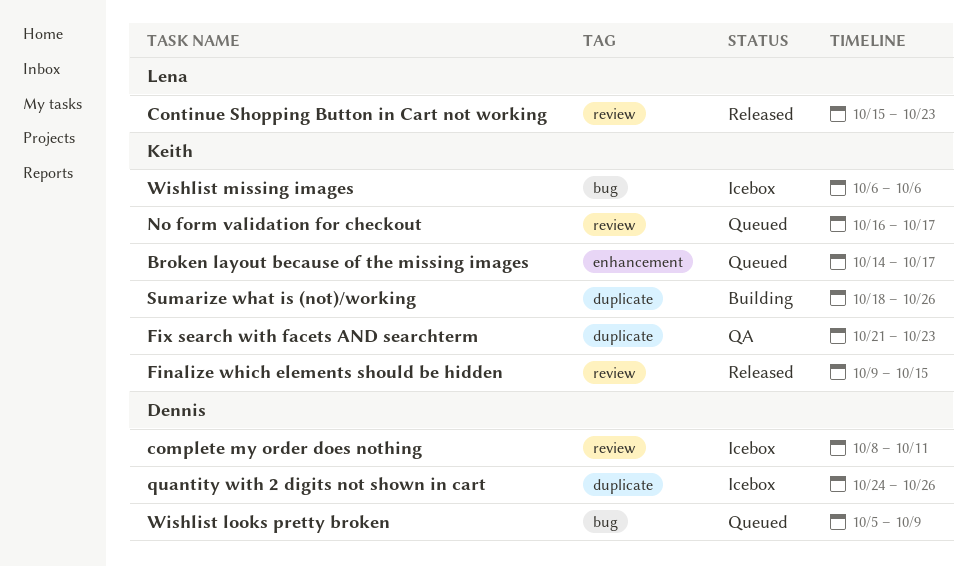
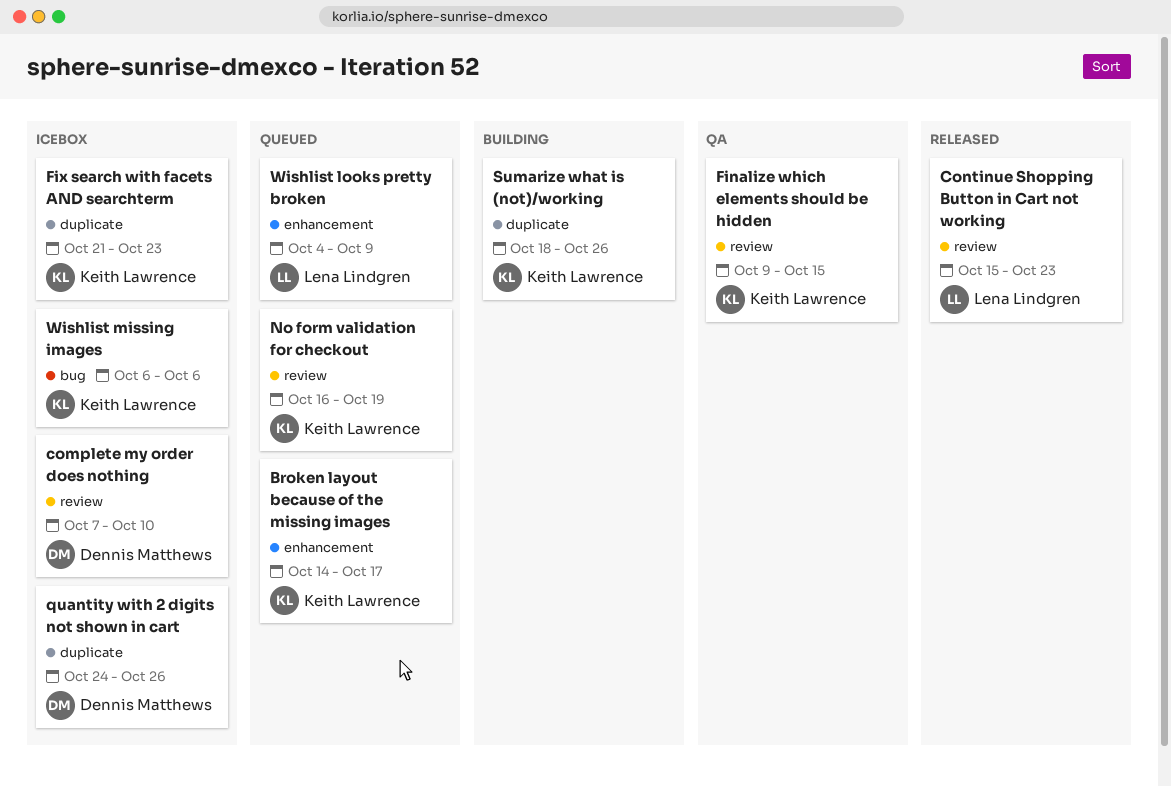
complete my order does nothing, start: Oct 8 -> Oct 7
complete my order does nothing, due: Oct 11 -> Oct 10
Finalize which elements should be hidden, status: Released -> QA
Fix search with facets AND searchterm, status: QA -> Icebox
No form validation for checkout, due: Oct 17 -> Oct 19
Wishlist looks pretty broken, owner: Dennis Matthews -> Lena Lindgren
Wishlist looks pretty broken, label: bug -> enhancement
Wishlist looks pretty broken, start: Oct 5 -> Oct 4

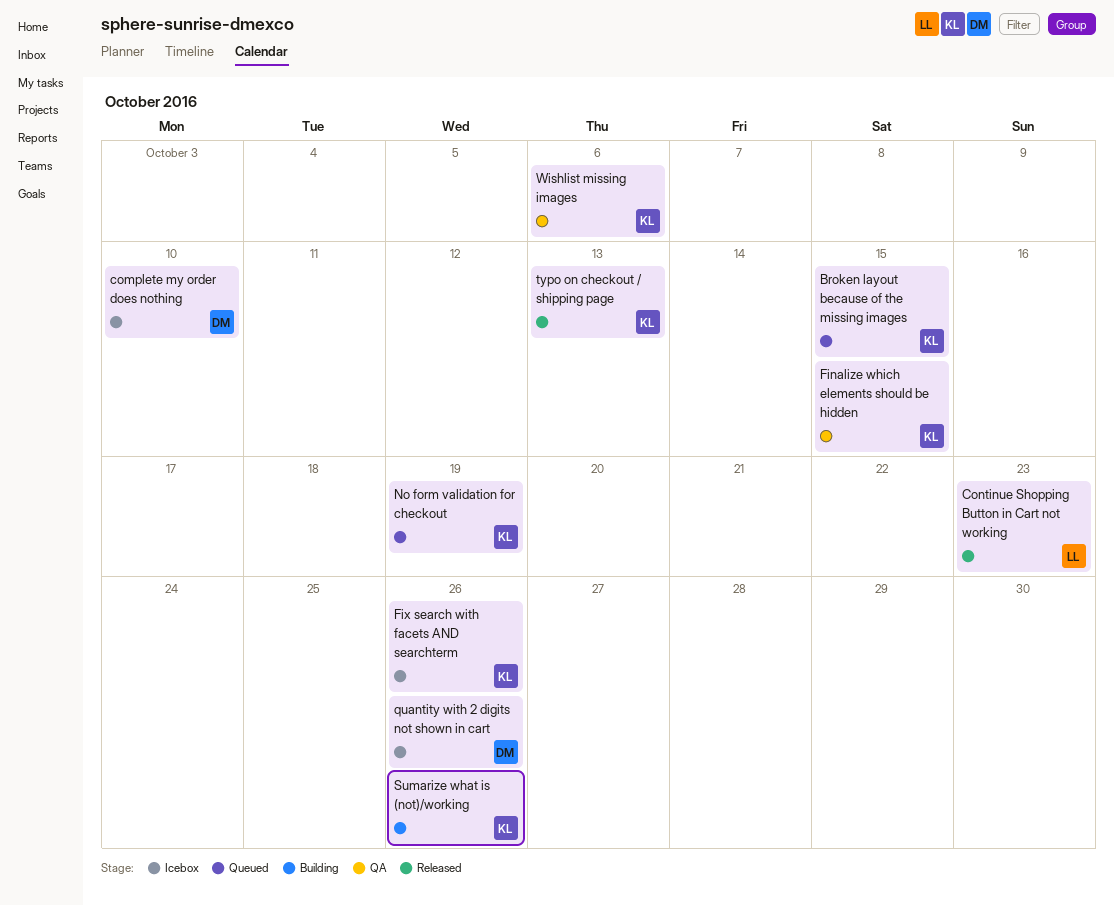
Broken layout because of the missing images, due: Oct 17 -> Oct 15
Fix search with facets AND searchterm, due: Oct 23 -> Oct 26
typo on checkout / shipping page: none -> present
Wishlist looks pretty broken: present -> none
Wishlist missing images, status: Icebox -> QA

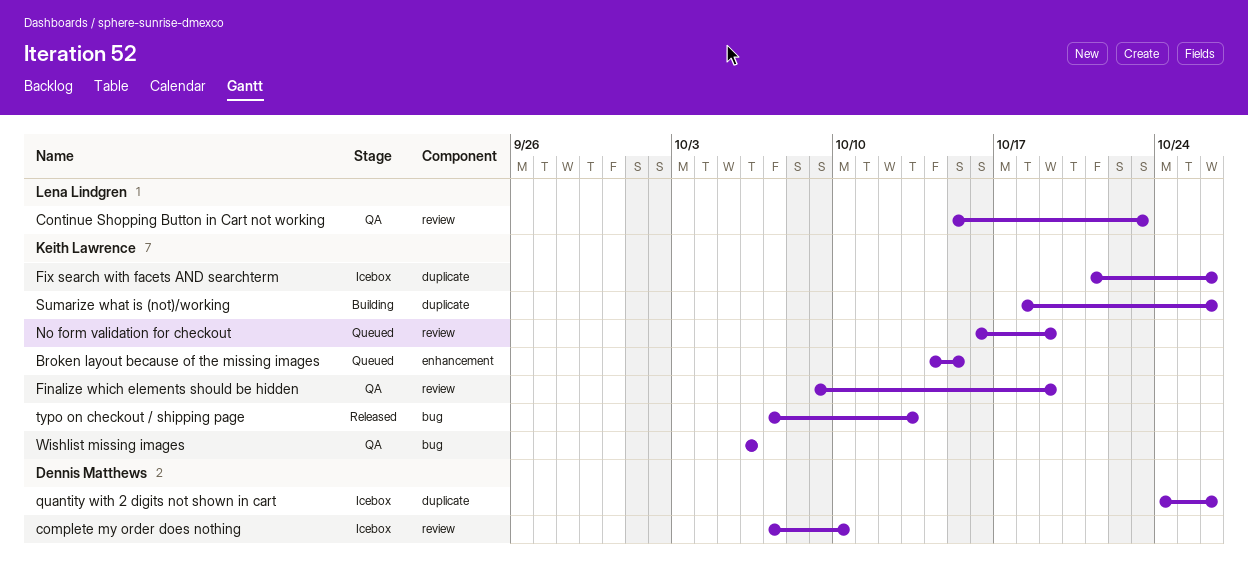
Continue Shopping Button in Cart not working, status: Released -> QA
Finalize which elements should be hidden, due: Oct 15 -> Oct 19

